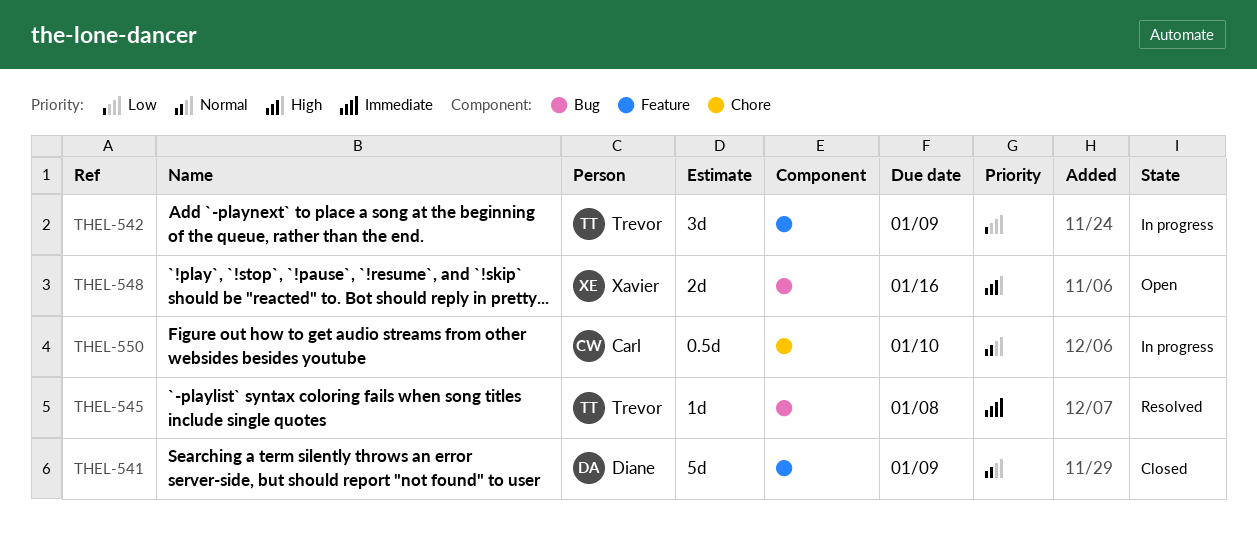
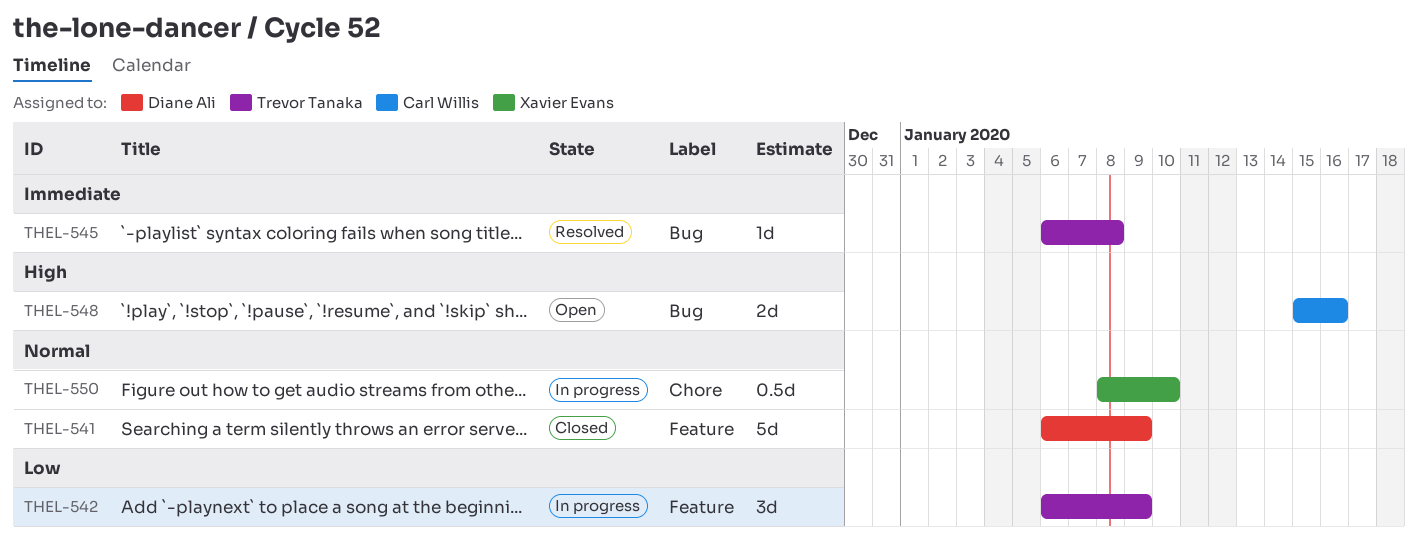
THEL-548, owner: Xavier Evans -> Carl Willis
THEL-550, owner: Carl Willis -> Xavier Evans

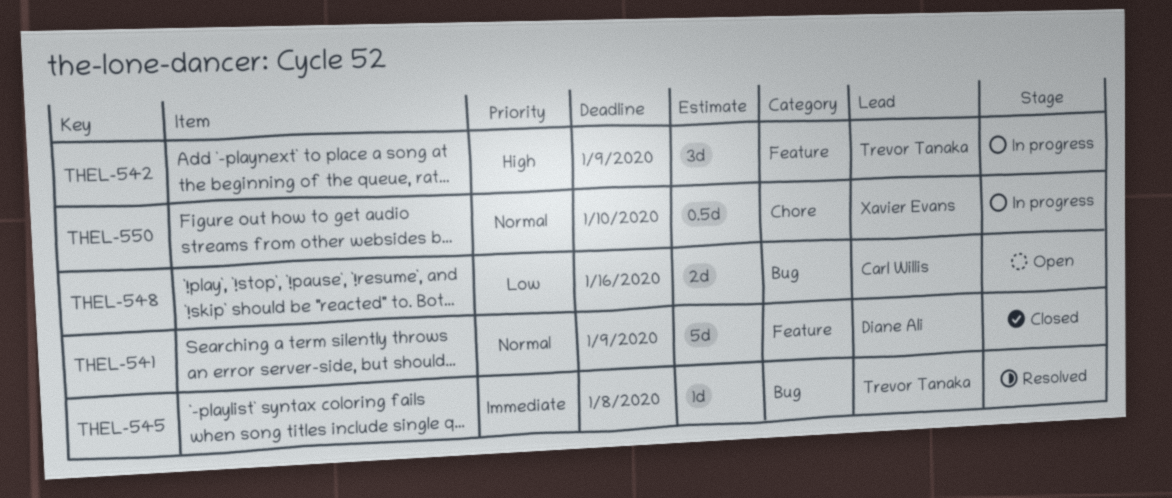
THEL-542, priority: Low -> High
THEL-548, priority: High -> Low

